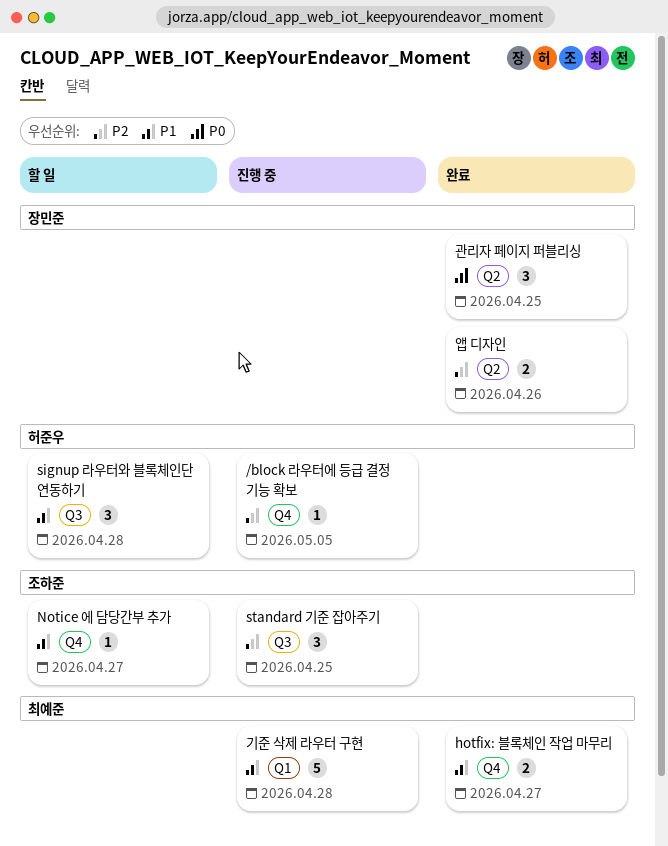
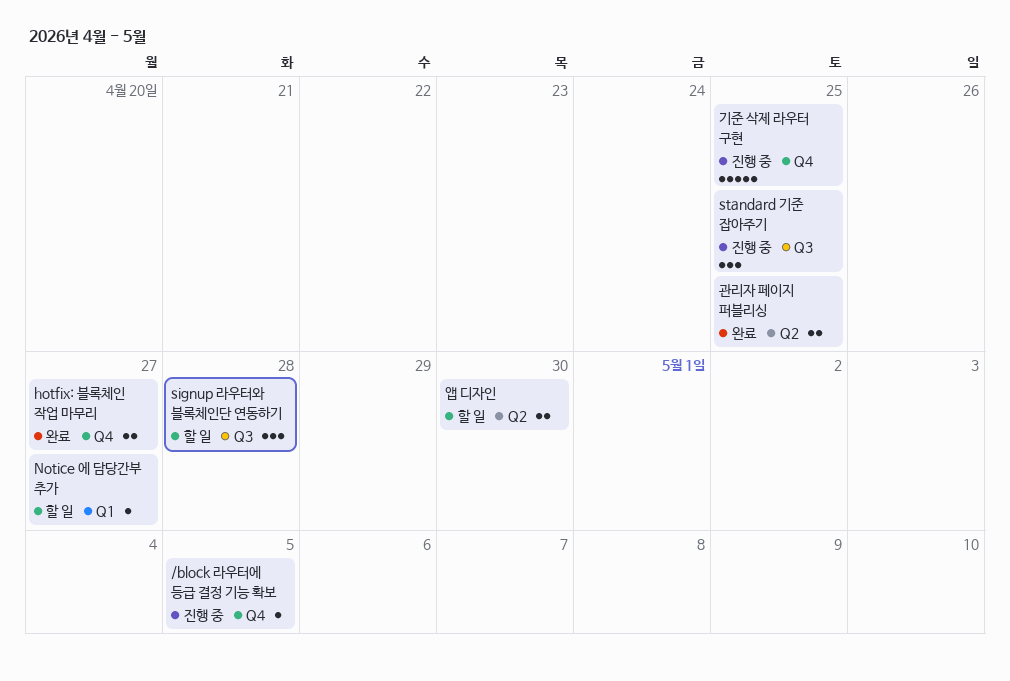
Notice 에 담당간부 추가, label: Q4 -> Q1
관리자 페이지 퍼블리싱, estimate: 3 -> 2
기준 삭제 라우터 구현, label: Q1 -> Q4
기준 삭제 라우터 구현, due: Apr 28 -> Apr 25
앱 디자인, status: 완료 -> 할 일
앱 디자인, due: Apr 26 -> Apr 30

